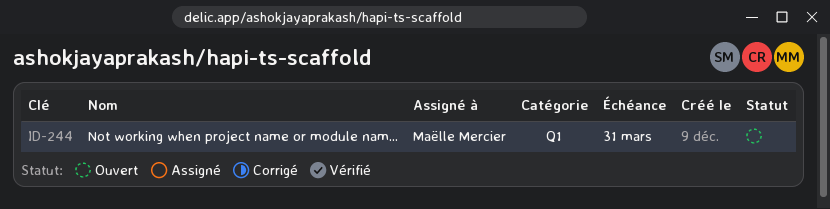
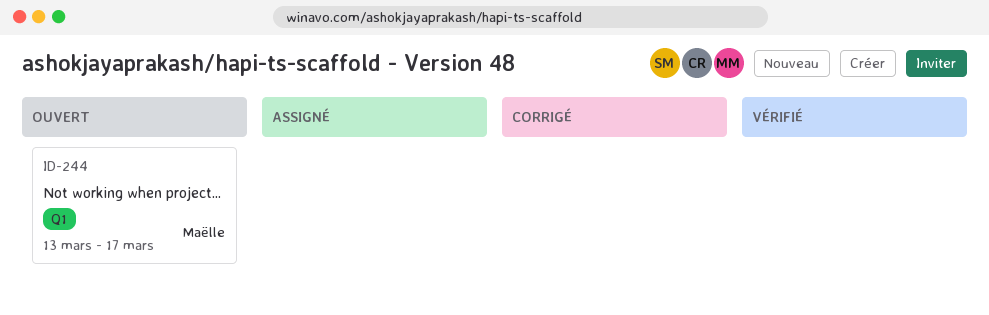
ID-244, due: Mar 31 -> Mar 17

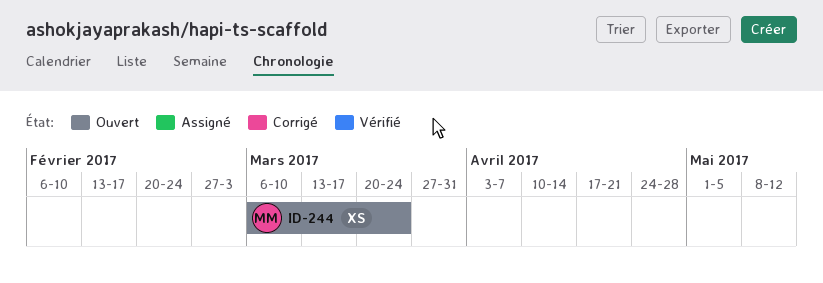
ID-244, start: Mar 13 -> Mar 6
ID-244, due: Mar 17 -> Mar 24

